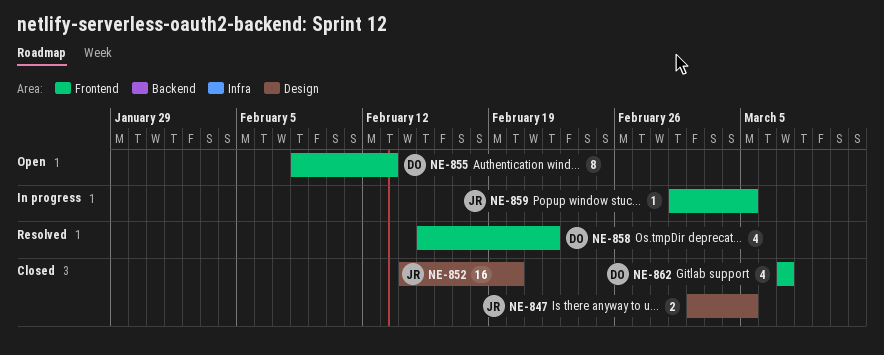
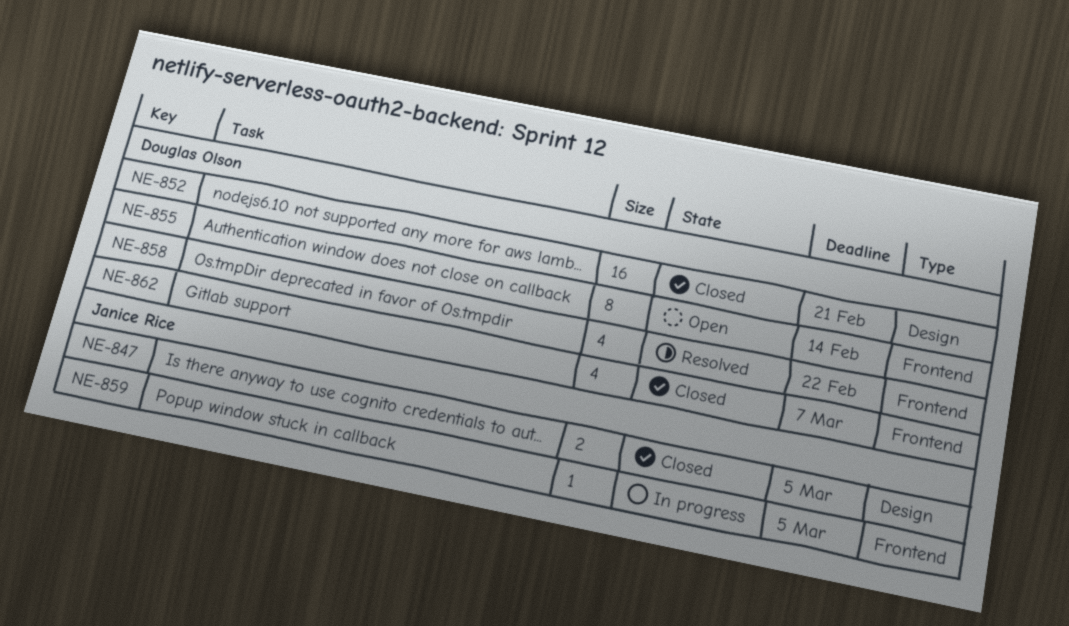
NE-852, owner: Janice Rice -> Douglas Olson
NE-852, due: Feb 20 -> Feb 21
NE-855, due: Feb 13 -> Feb 14

